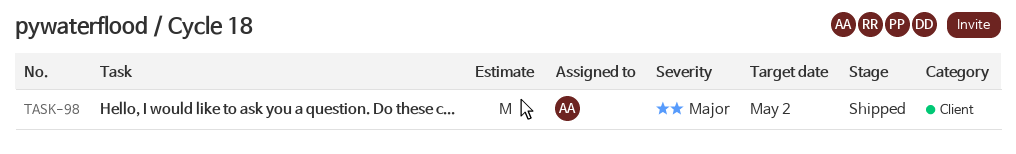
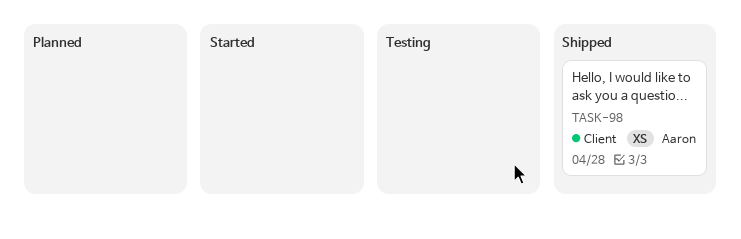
TASK-98, estimate: M -> XS
TASK-98, due: May 2 -> Apr 28

